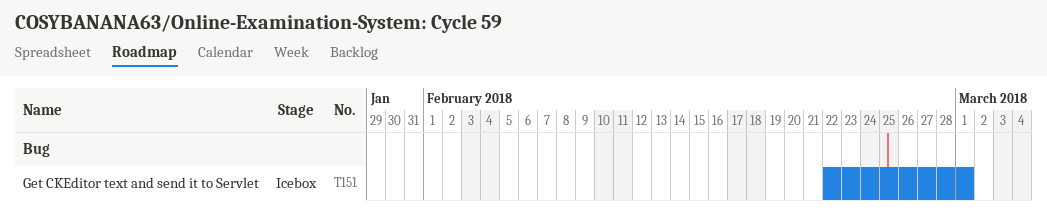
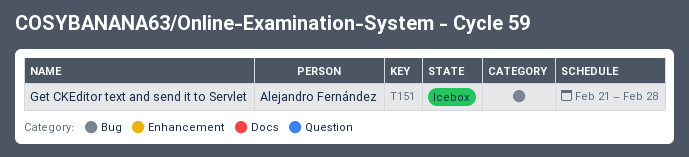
T151, start: Feb 22 -> Feb 21
T151, due: Mar 1 -> Feb 28

